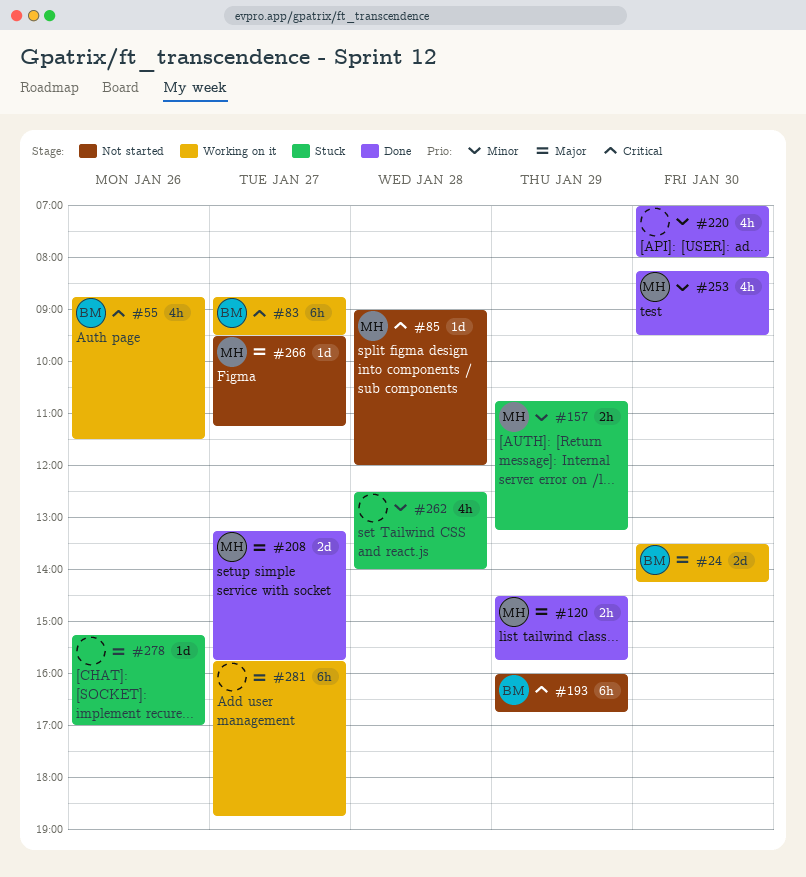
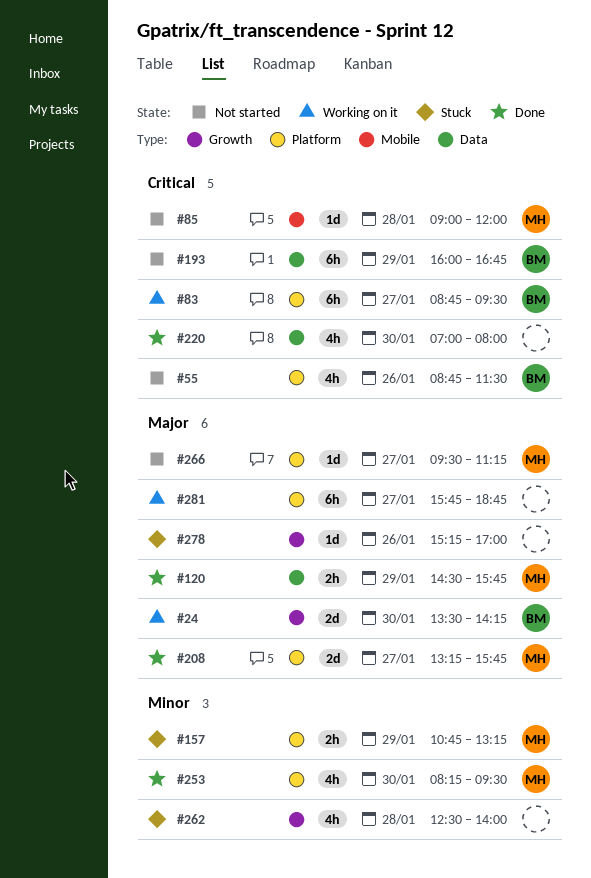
#55, status: Working on it -> Not started
#220, priority: Minor -> Critical

